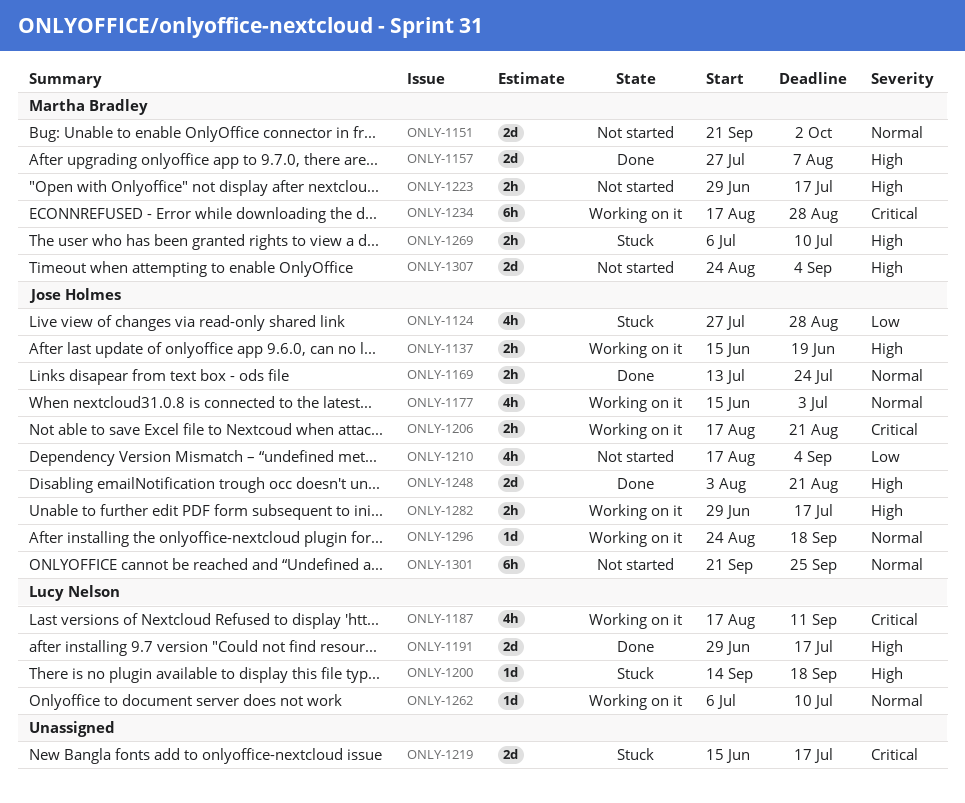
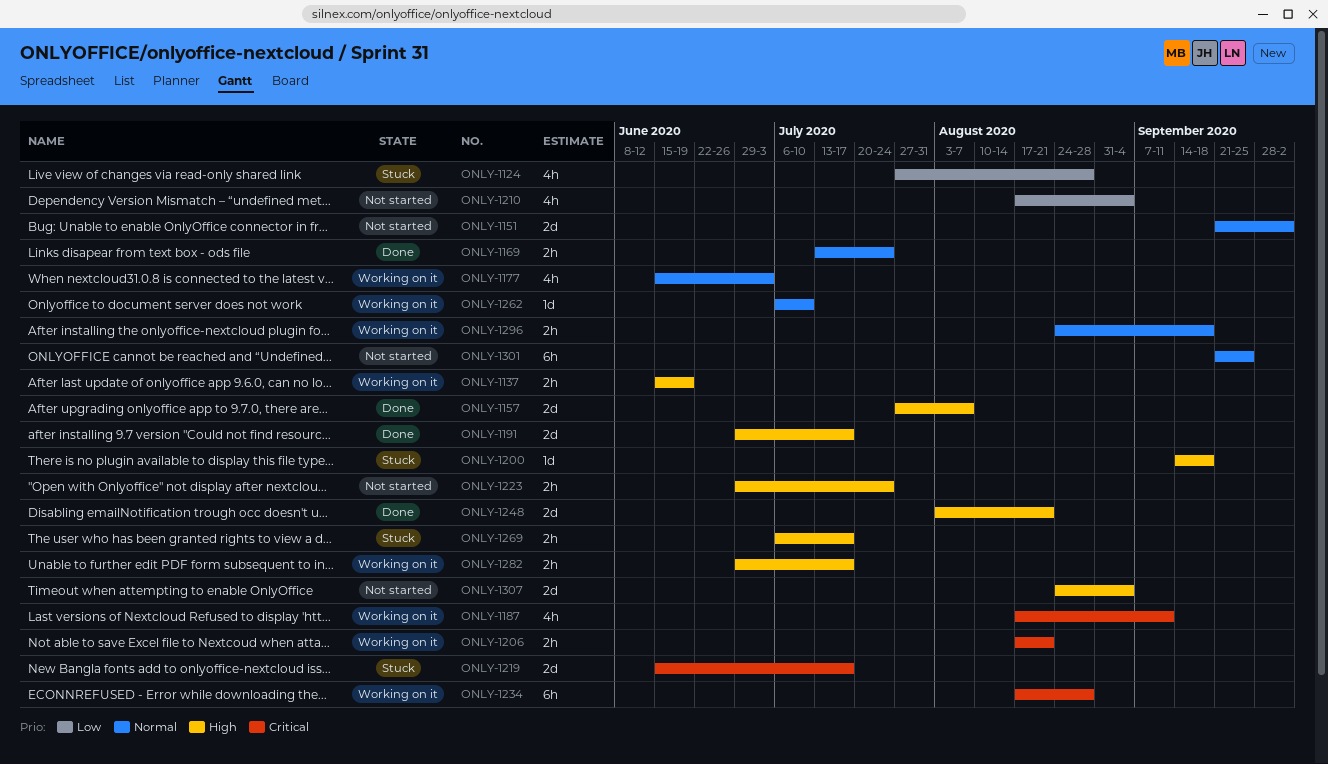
ONLY-1223, due: Jul 17 -> Jul 24
ONLY-1269, due: Jul 10 -> Jul 17
ONLY-1296, estimate: 1d -> 2h

